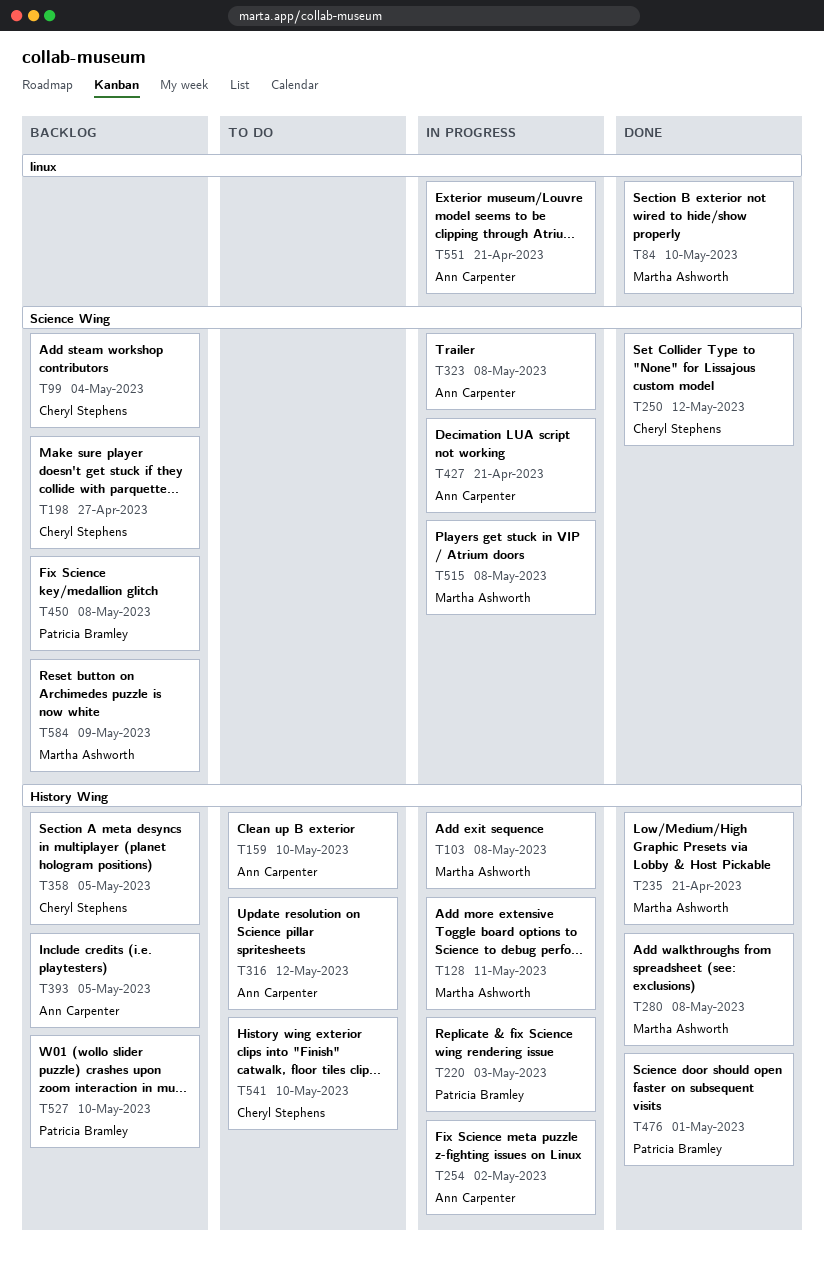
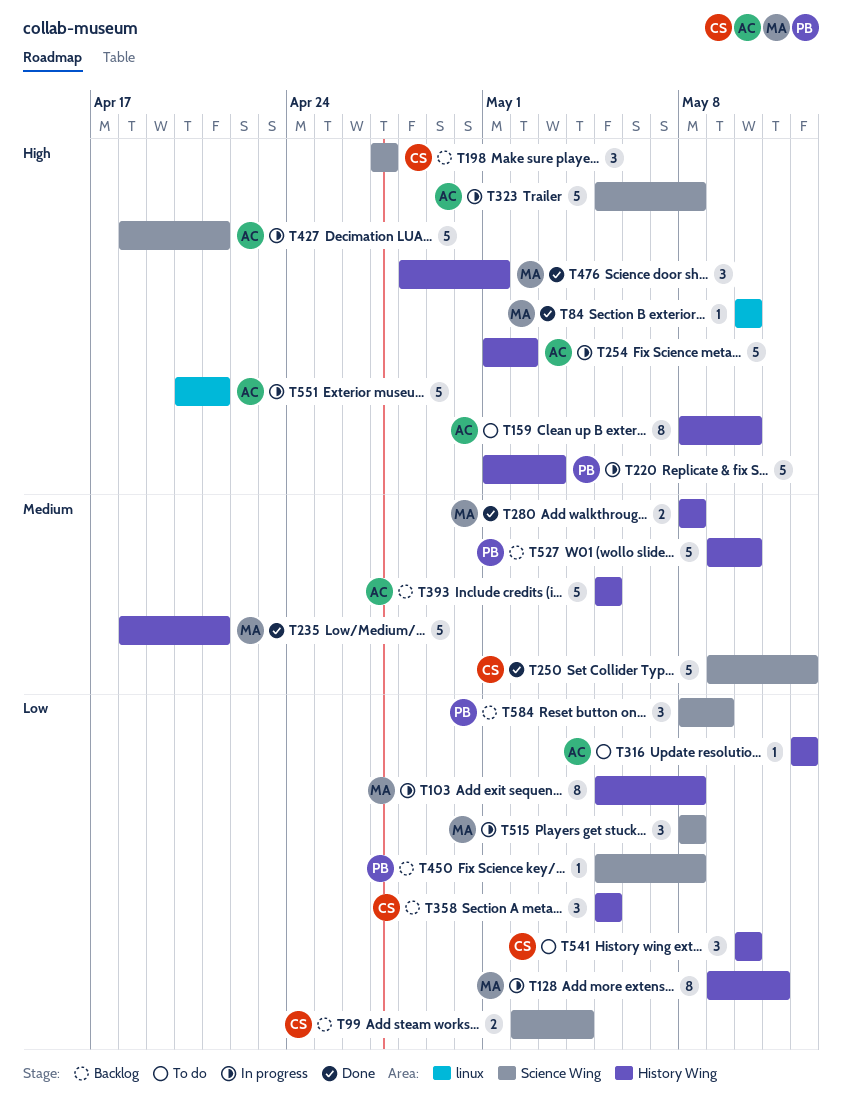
T476, owner: Patricia Bramley -> Martha Ashworth
T584, owner: Martha Ashworth -> Patricia Bramley

